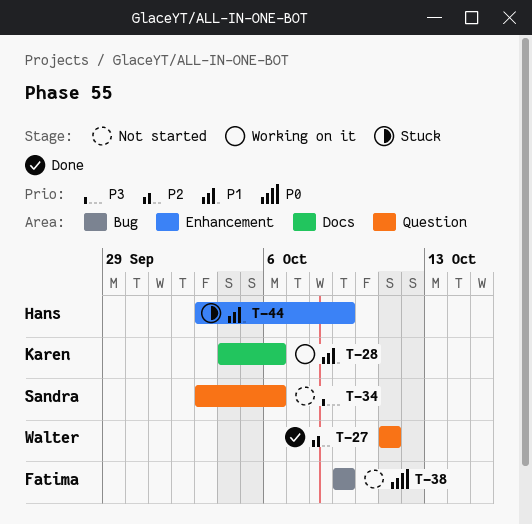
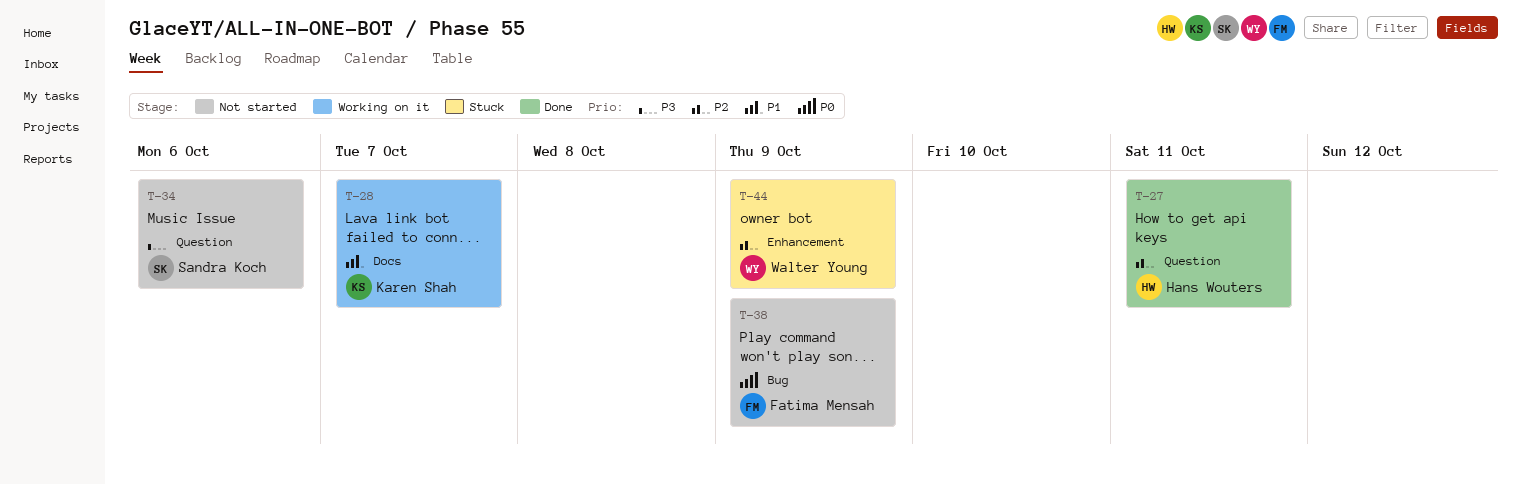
T-27, owner: Walter Young -> Hans Wouters
T-28, due: Oct 6 -> Oct 7
T-44, owner: Hans Wouters -> Walter Young
T-44, priority: P1 -> P2

